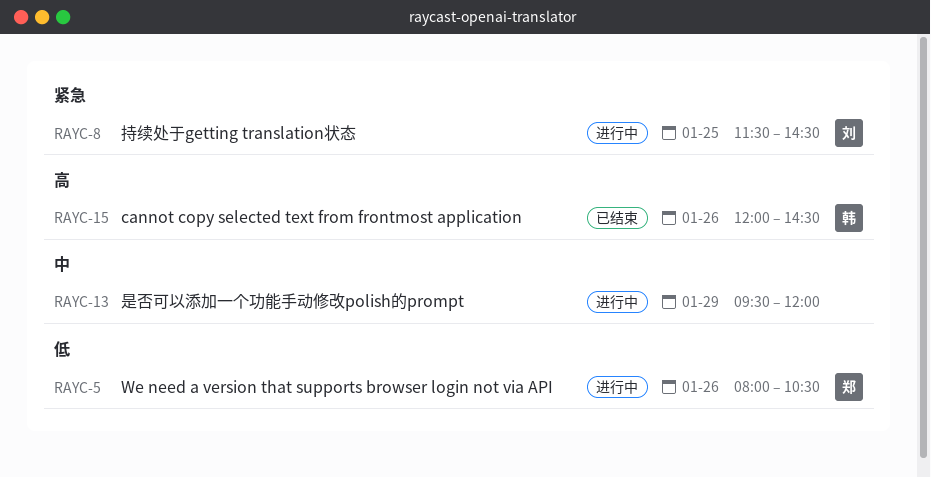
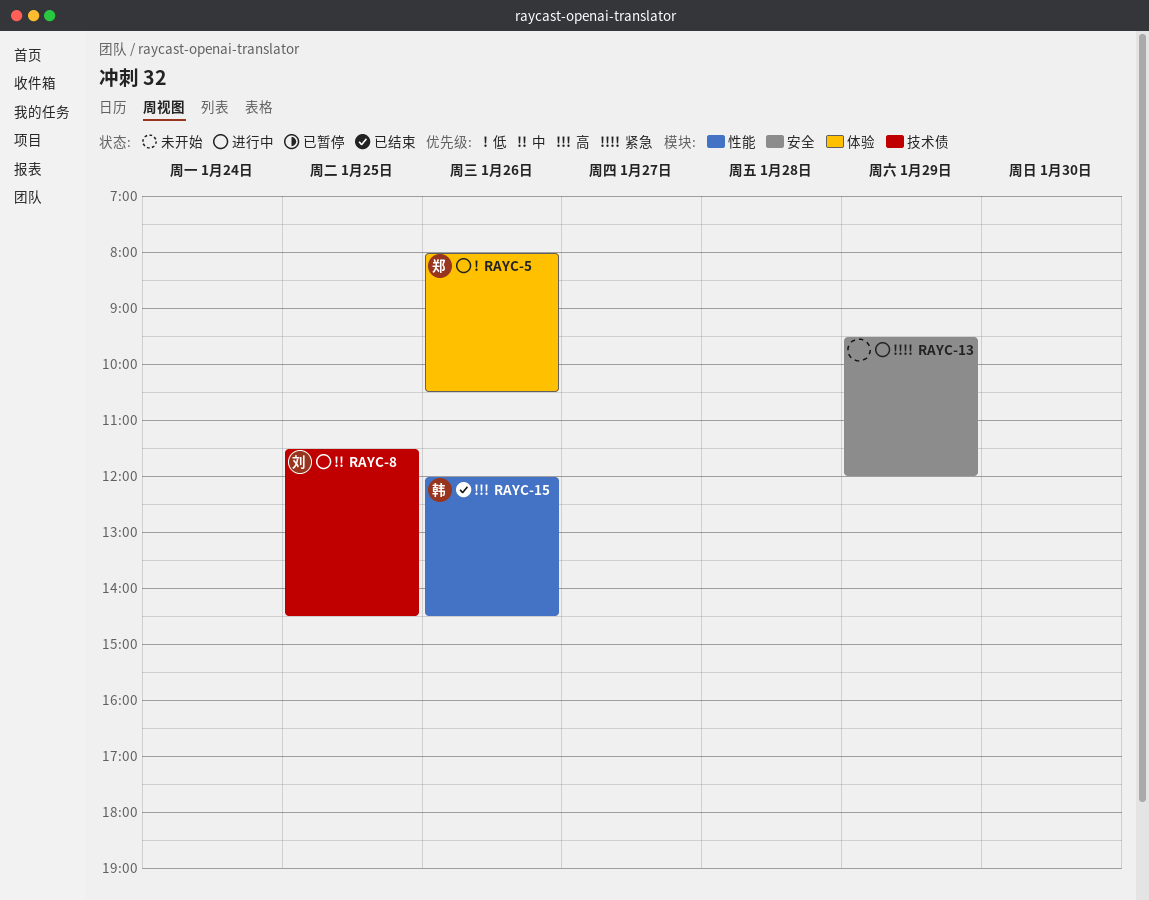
RAYC-8, priority: 紧急 -> 中
RAYC-13, priority: 中 -> 紧急

